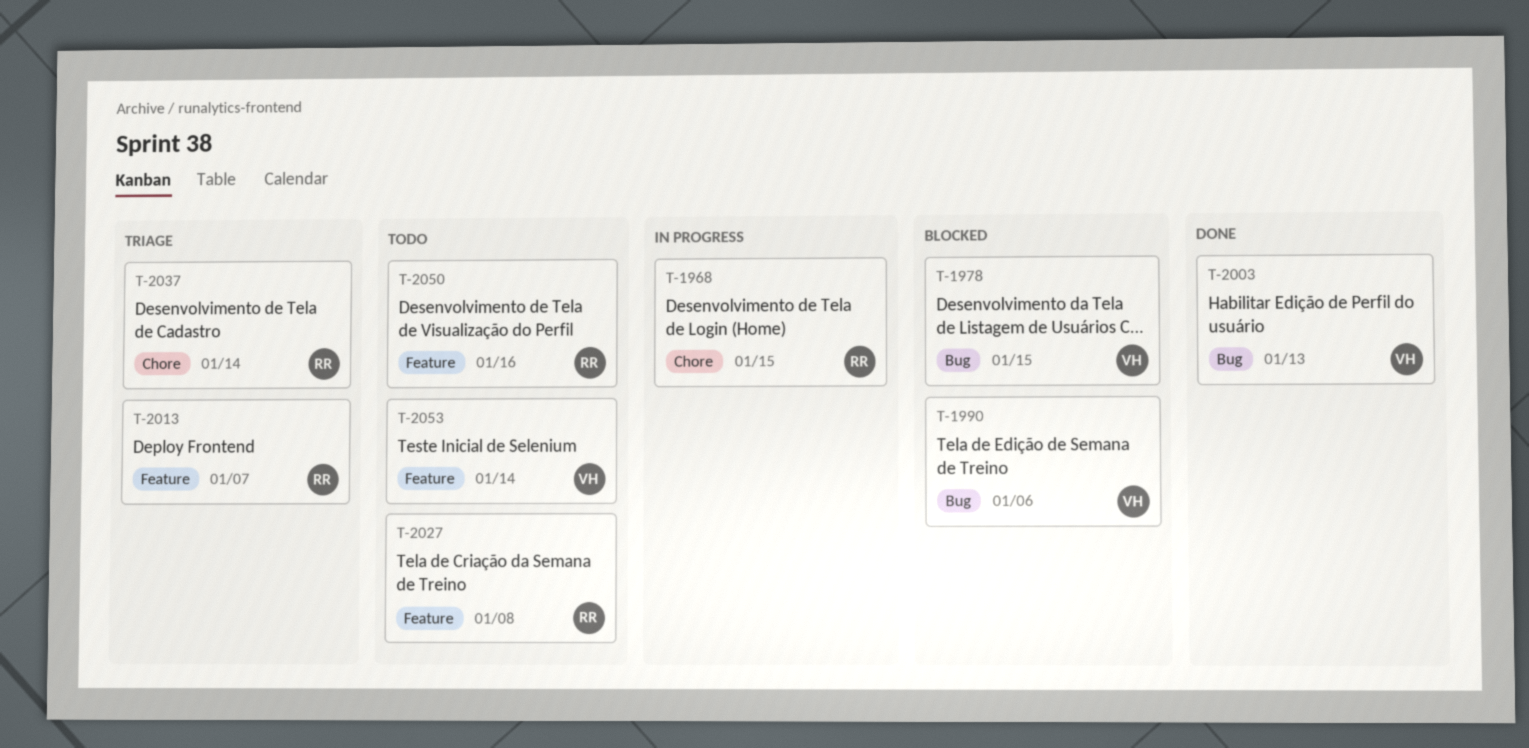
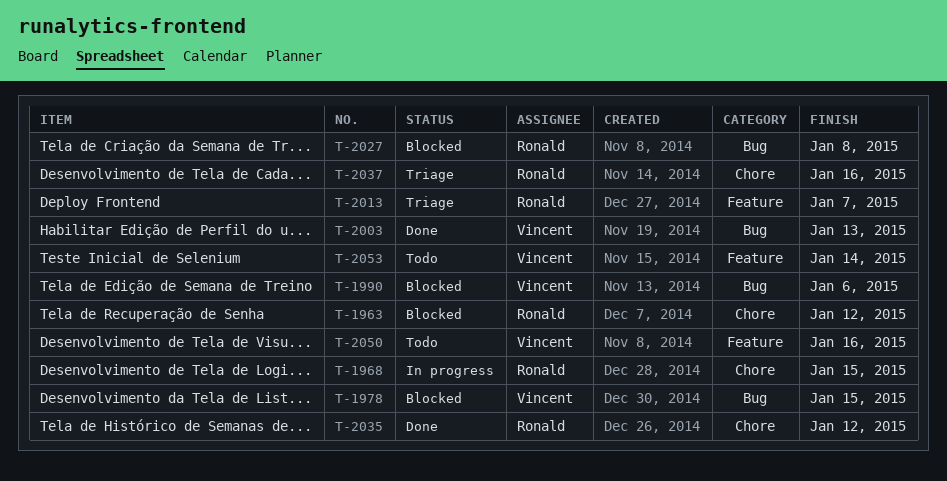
T-1963: none -> present
T-2027, status: Todo -> Blocked
T-2027, label: Feature -> Bug
T-2035: none -> present
T-2037, due: Jan 14 -> Jan 16
T-2050, owner: Ronald -> Vincent

